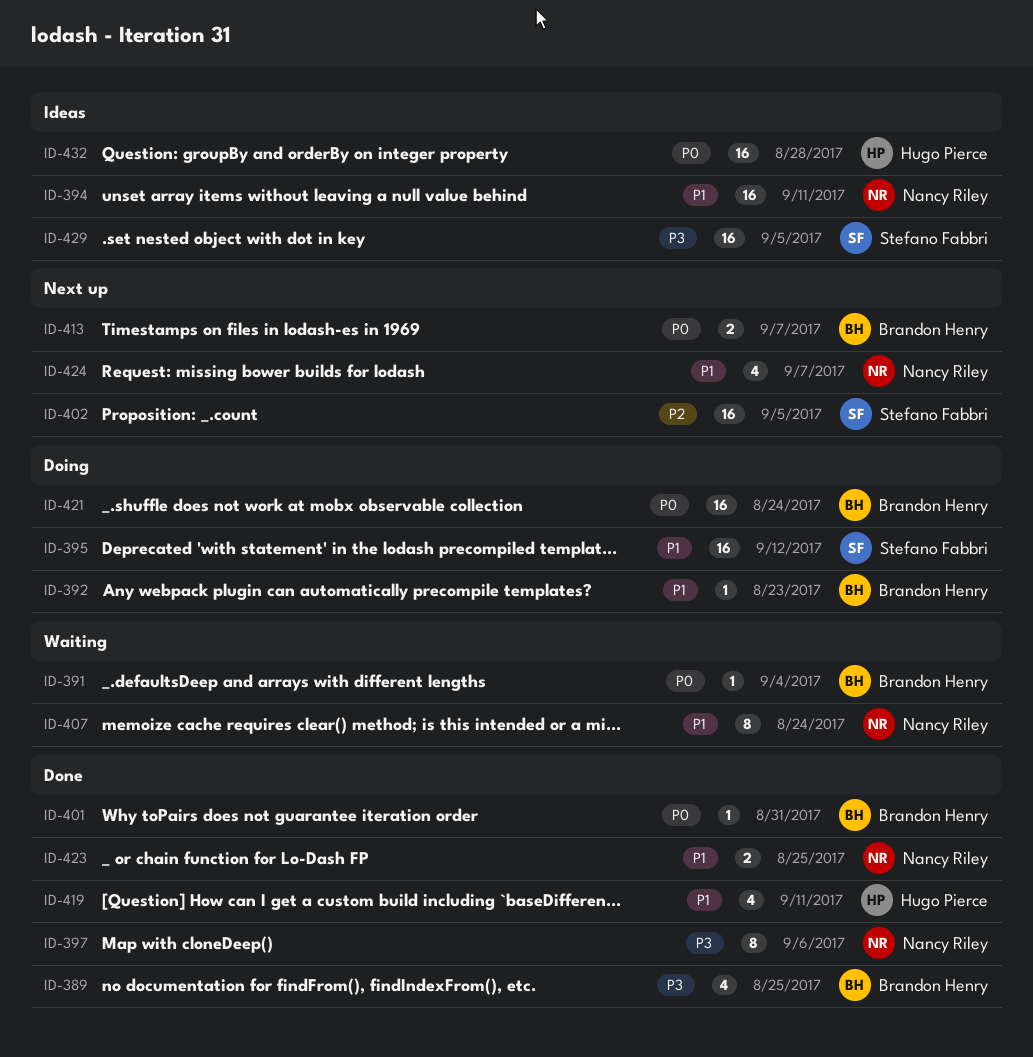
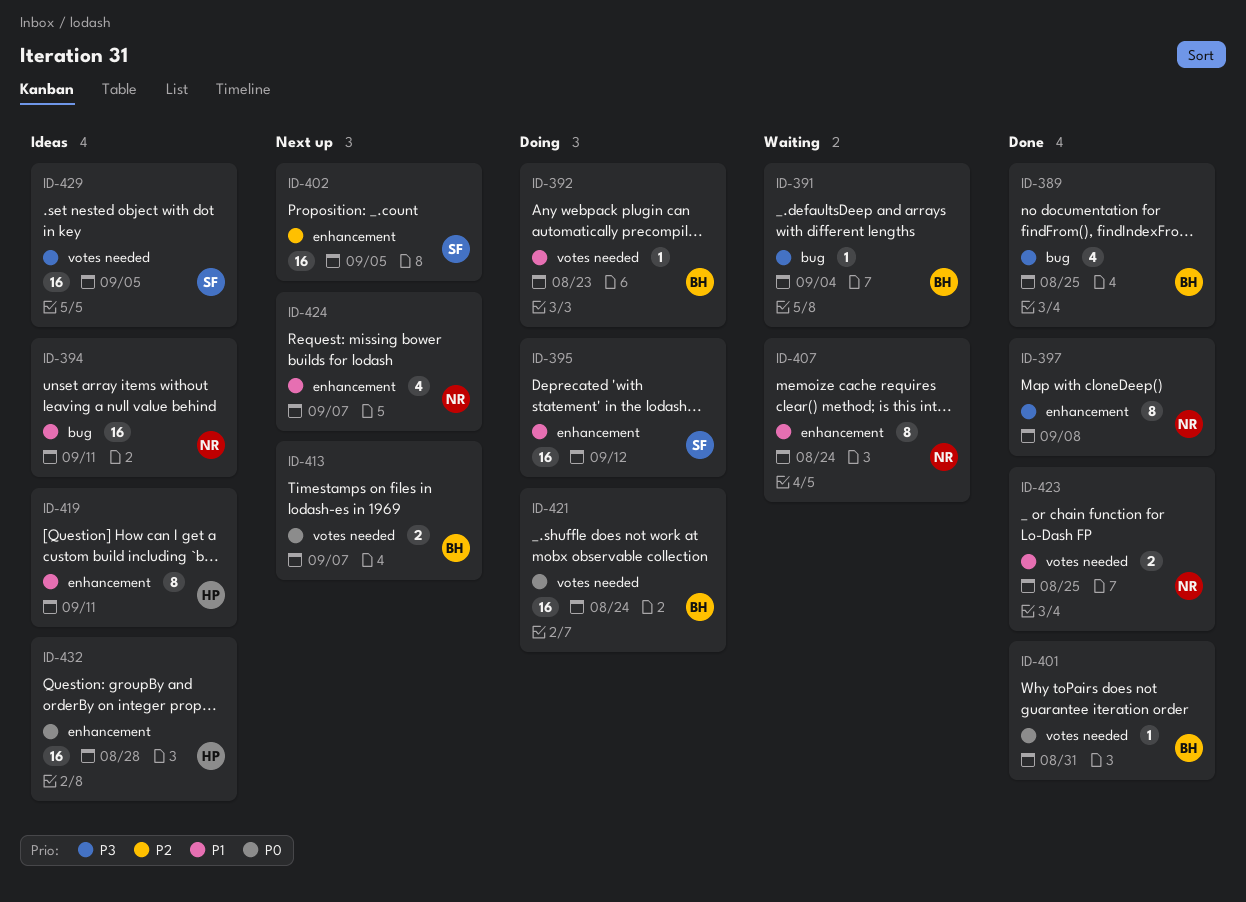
ID-391, priority: P0 -> P3
ID-397, due: Sep 6 -> Sep 8
ID-419, status: Done -> Ideas
ID-419, estimate: 4 -> 8

